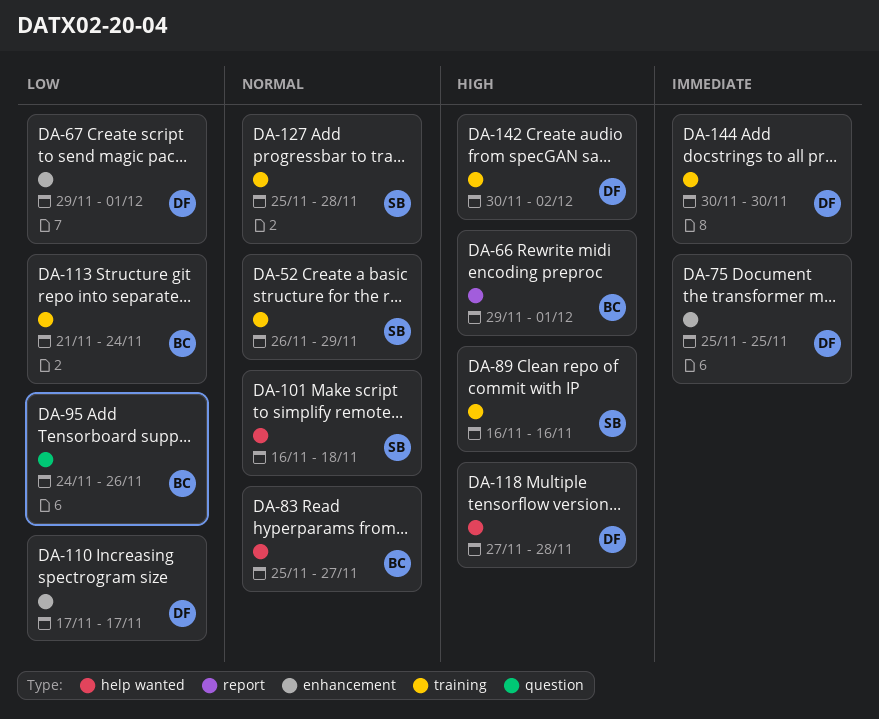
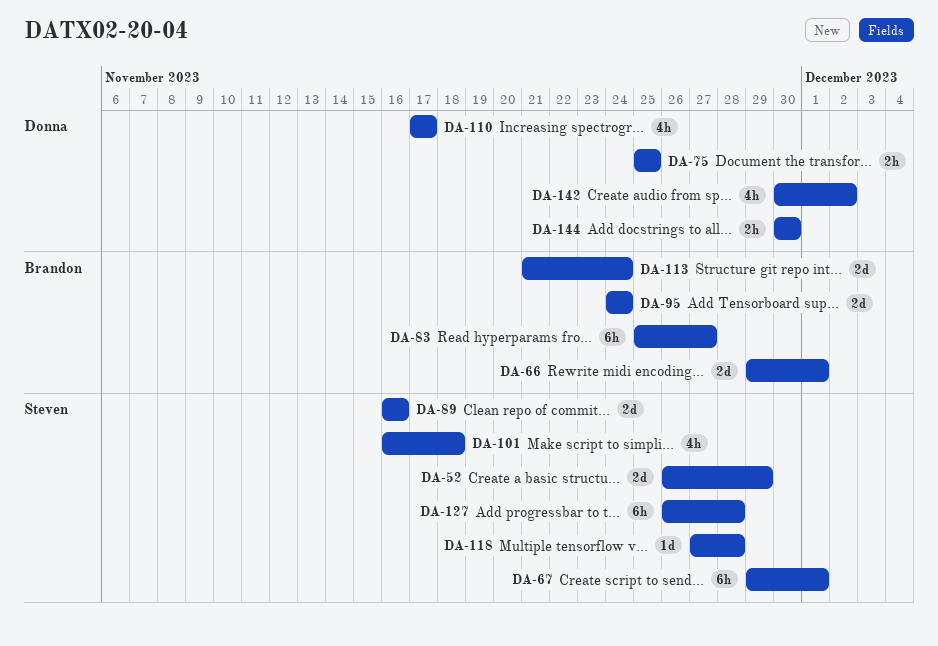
DA-67, owner: Donna -> Steven
DA-95, due: Nov 26 -> Nov 24
DA-118, owner: Donna -> Steven
DA-127, start: Nov 25 -> Nov 26

